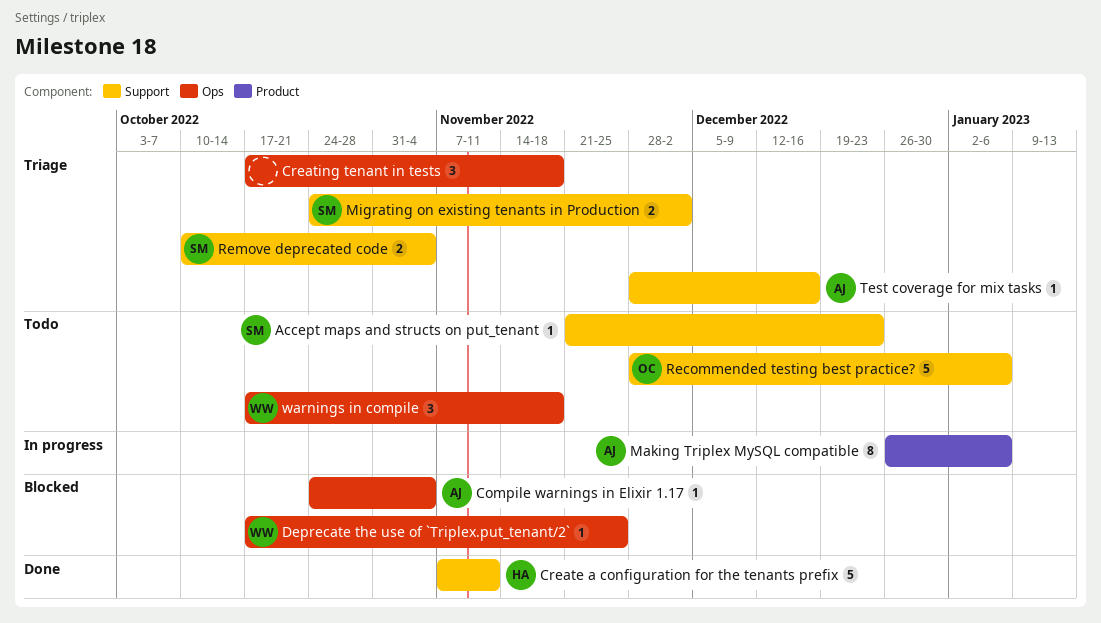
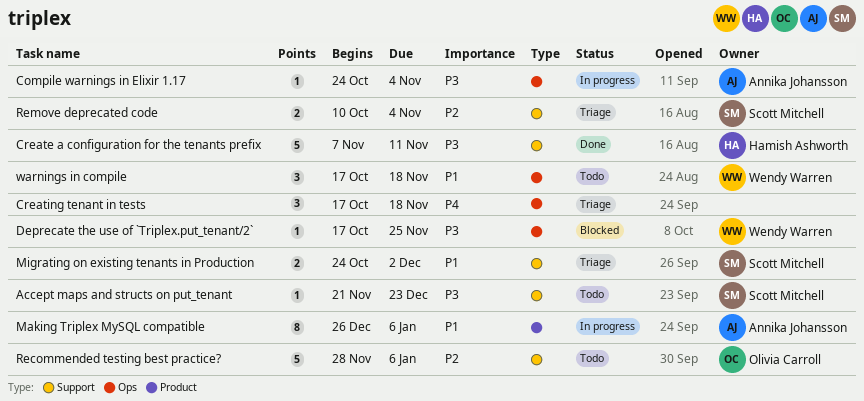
Compile warnings in Elixir 1.17, status: Blocked -> In progress
Test coverage for mix tasks: present -> none

